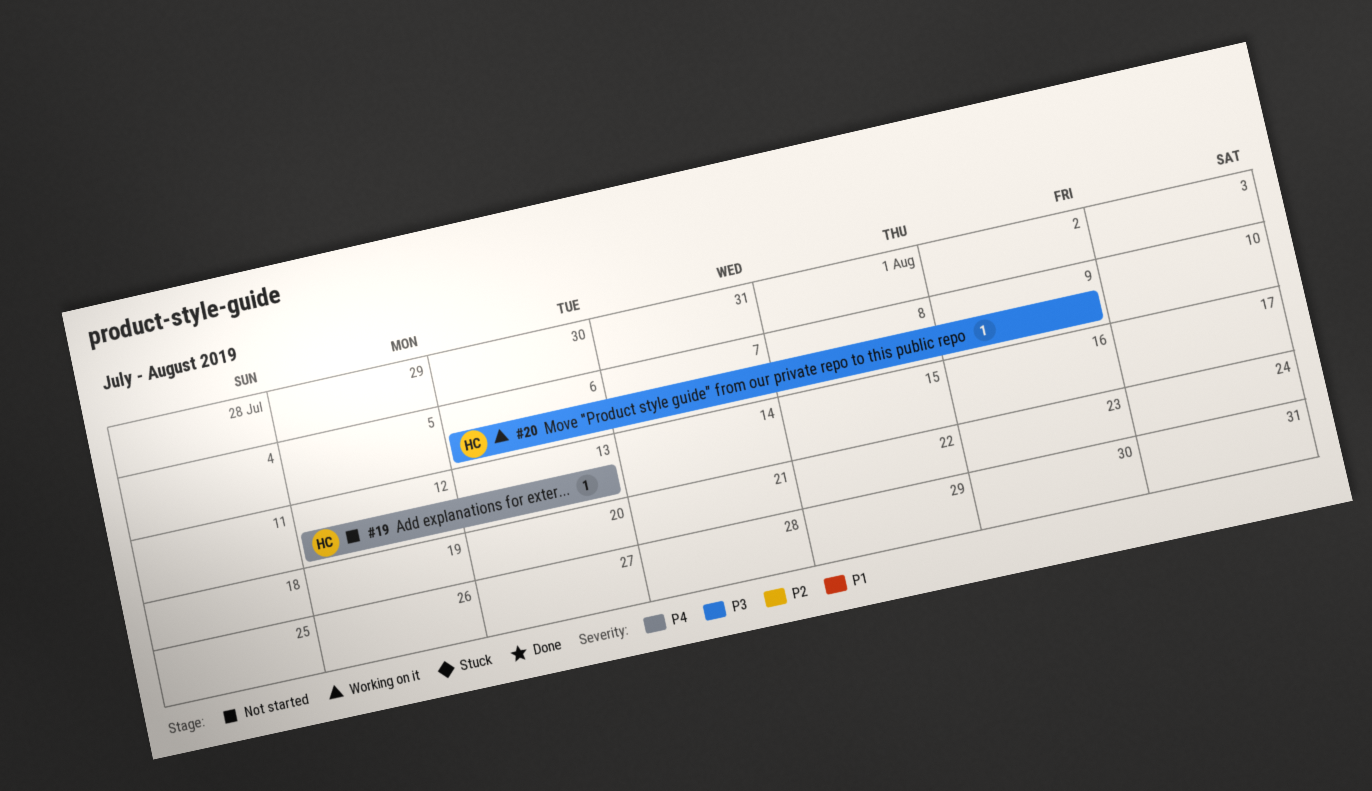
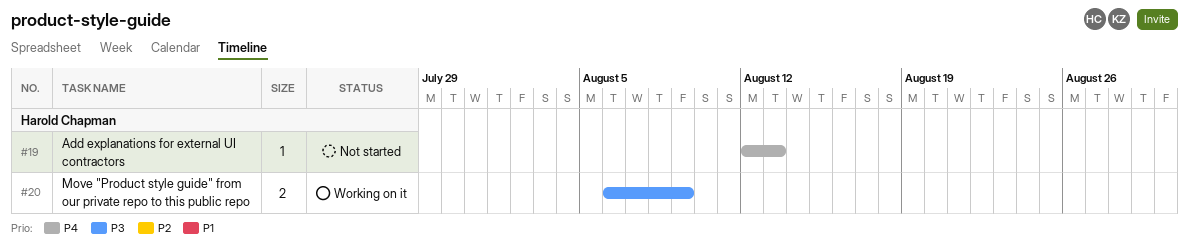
#20, estimate: 1 -> 2

